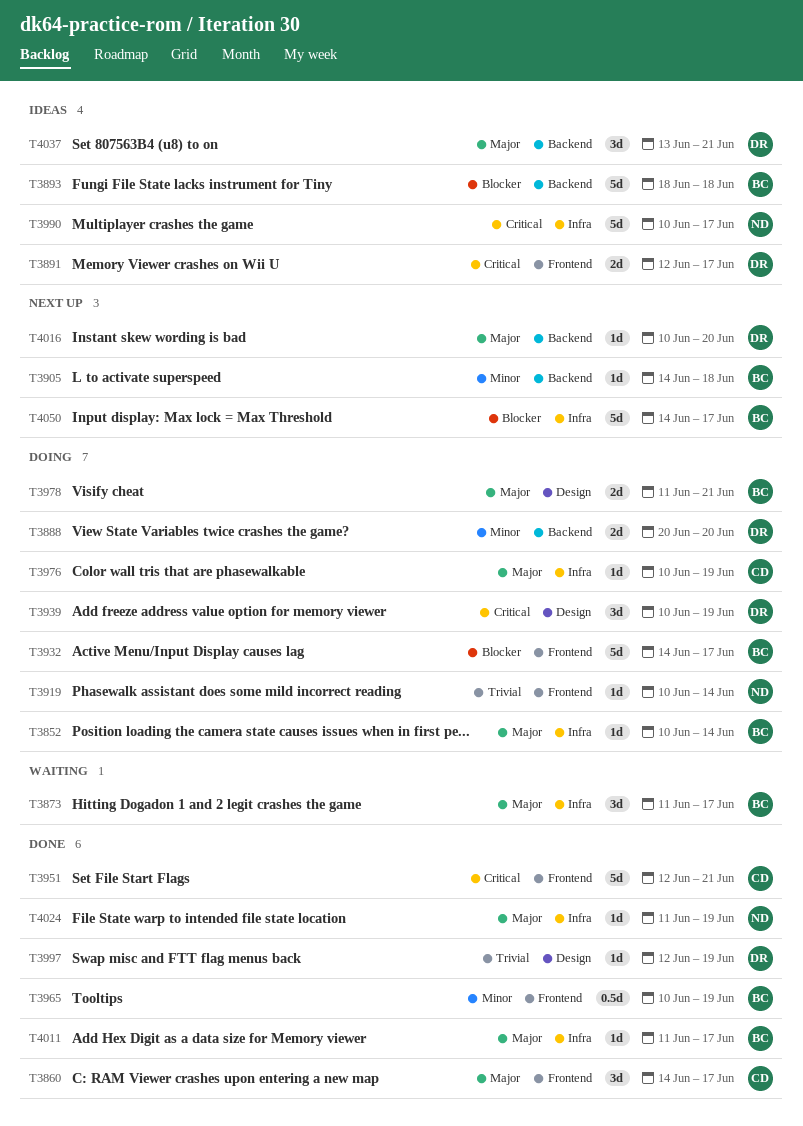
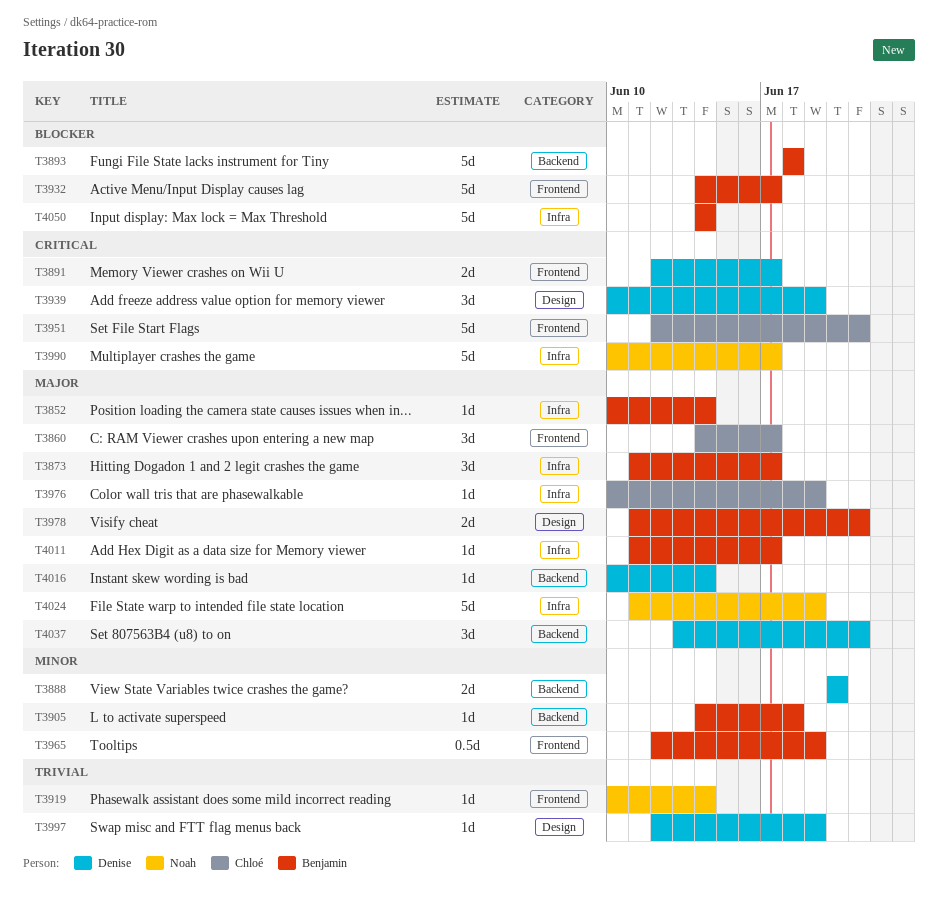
T3965, start: Jun 10 -> Jun 12
T4016, due: Jun 20 -> Jun 14
T4024, estimate: 1d -> 5d
T4050, due: Jun 17 -> Jun 14

